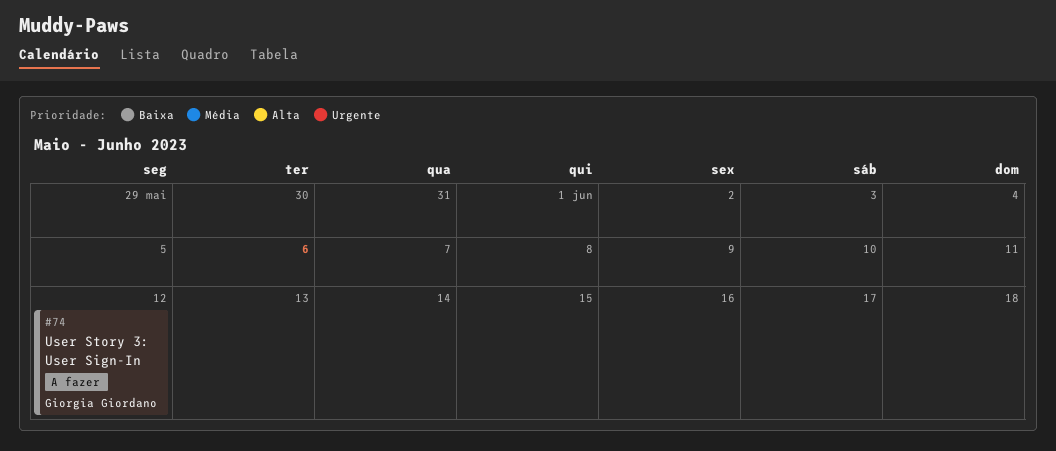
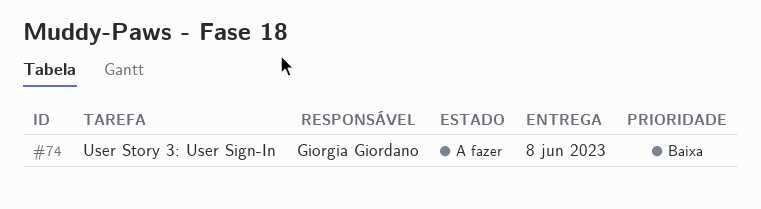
#74, due: Jun 12 -> Jun 8

